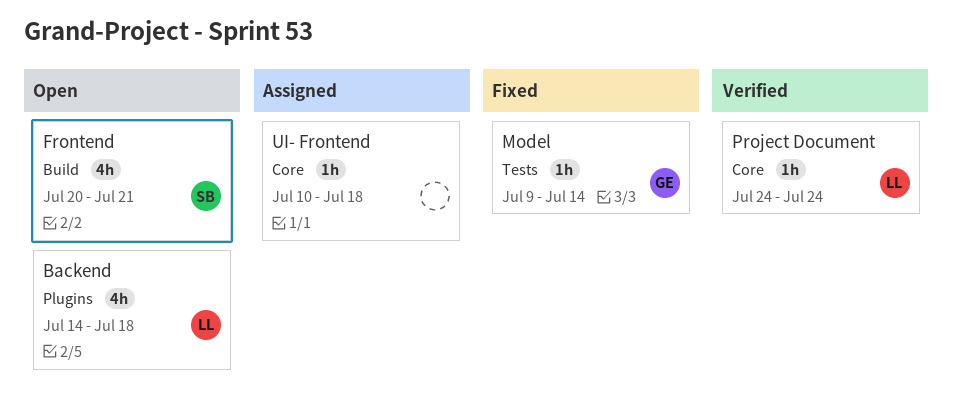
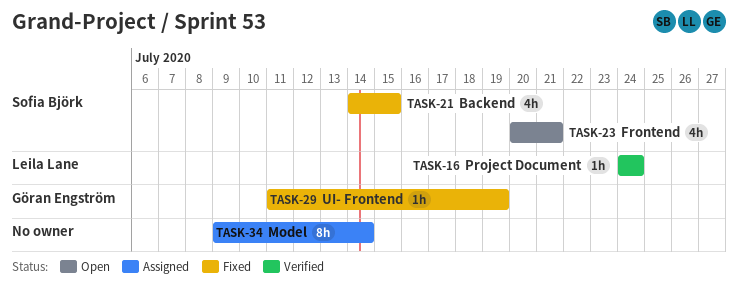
Backend, status: Open -> Fixed
Backend, owner: Leila Lane -> Sofia Björk
Backend, due: Jul 18 -> Jul 15
Model, status: Fixed -> Assigned
Model, owner: Göran Engström -> none
Model, estimate: 1h -> 8h
UI- Frontend, status: Assigned -> Fixed
UI- Frontend, owner: none -> Göran Engström
UI- Frontend, start: Jul 10 -> Jul 11
UI- Frontend, due: Jul 18 -> Jul 19

